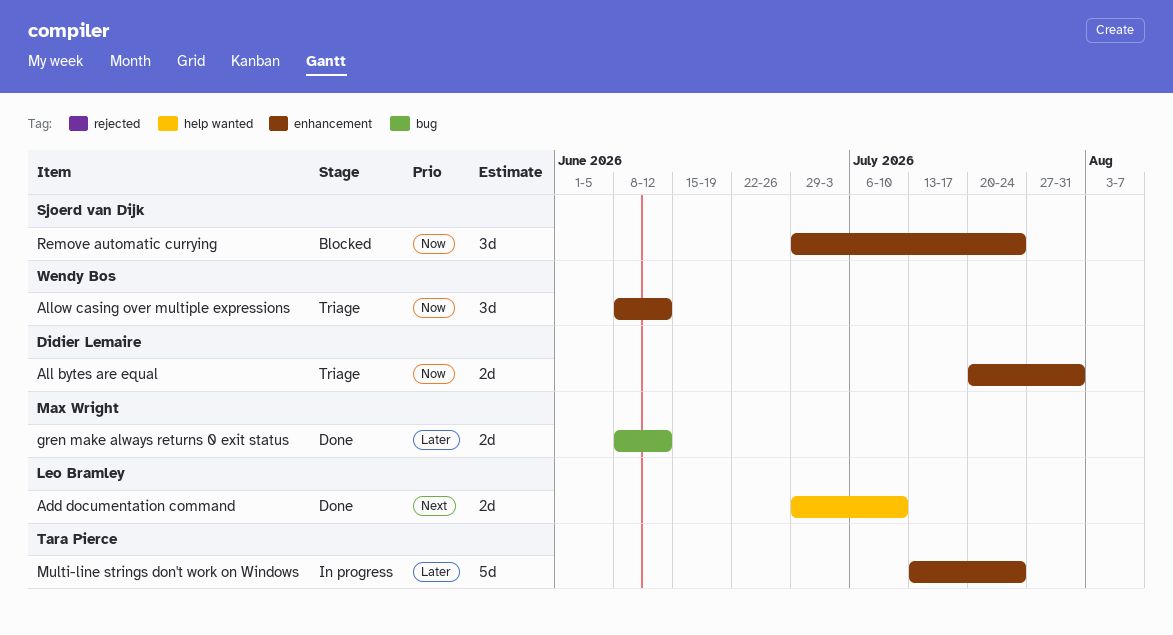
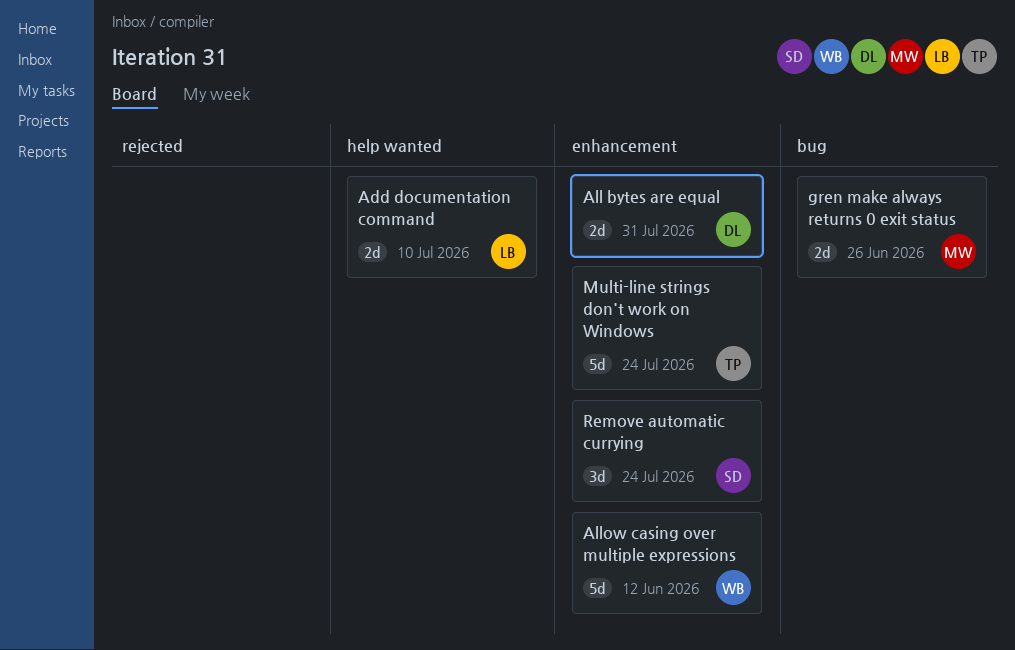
Allow casing over multiple expressions, estimate: 3d -> 5d
gren make always returns 0 exit status, due: Jun 12 -> Jun 26

